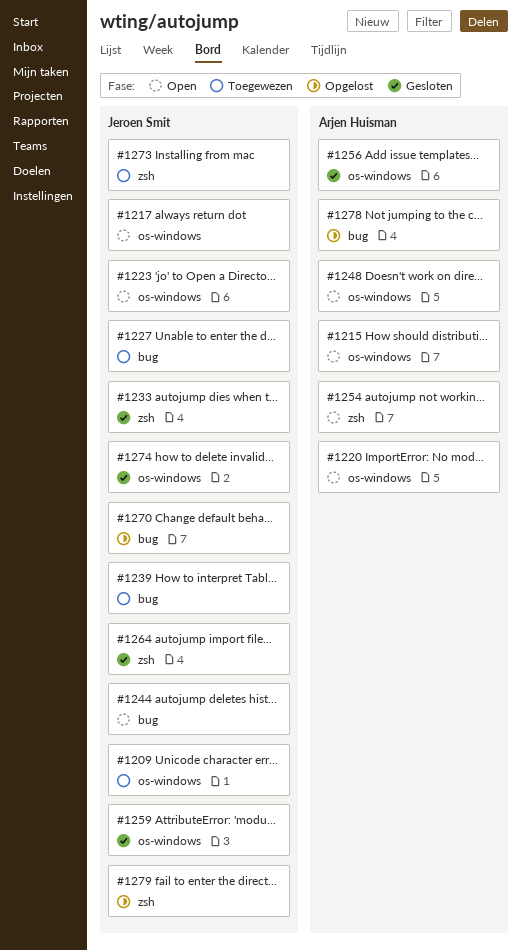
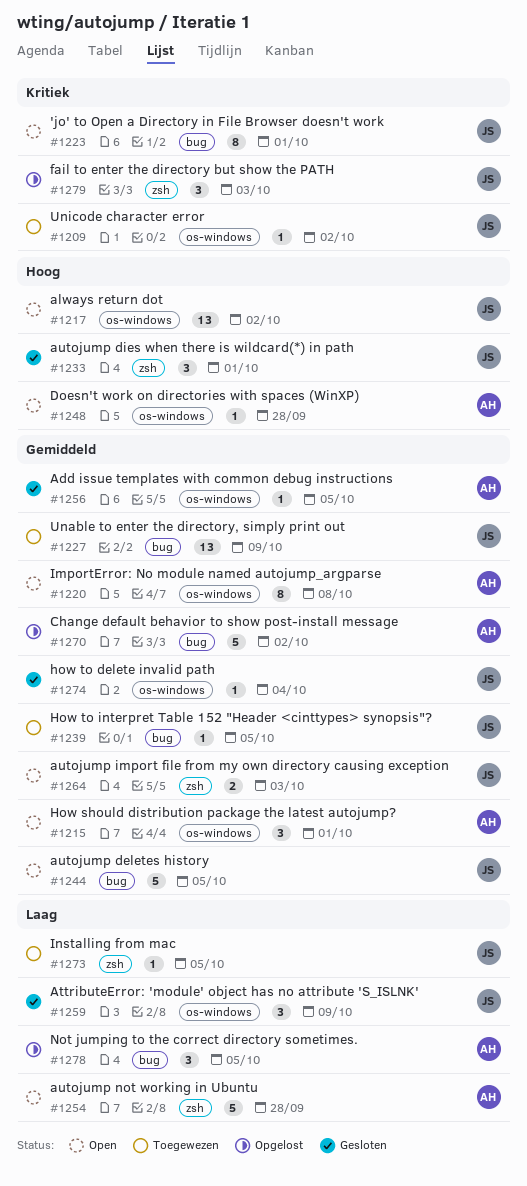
#1223, label: os-windows -> bug
#1264, status: Gesloten -> Open
#1270, owner: Jeroen Smit -> Arjen Huisman

